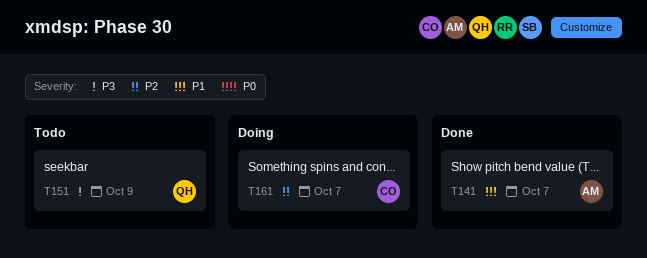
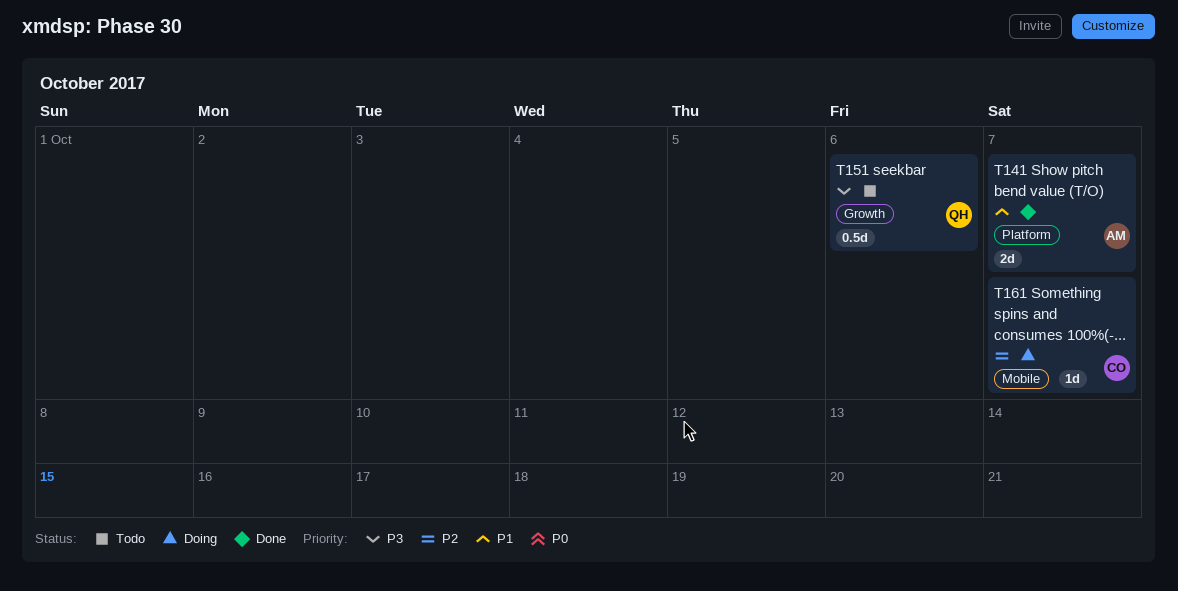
T151, due: Oct 9 -> Oct 6

